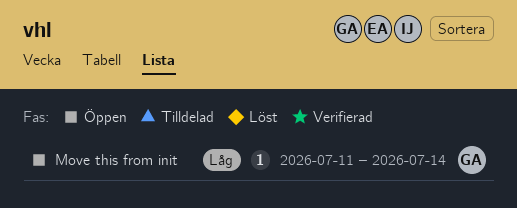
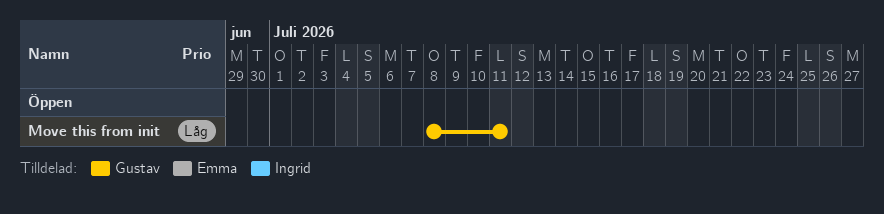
Move this from init, start: Jul 11 -> Jul 8
Move this from init, due: Jul 14 -> Jul 11

